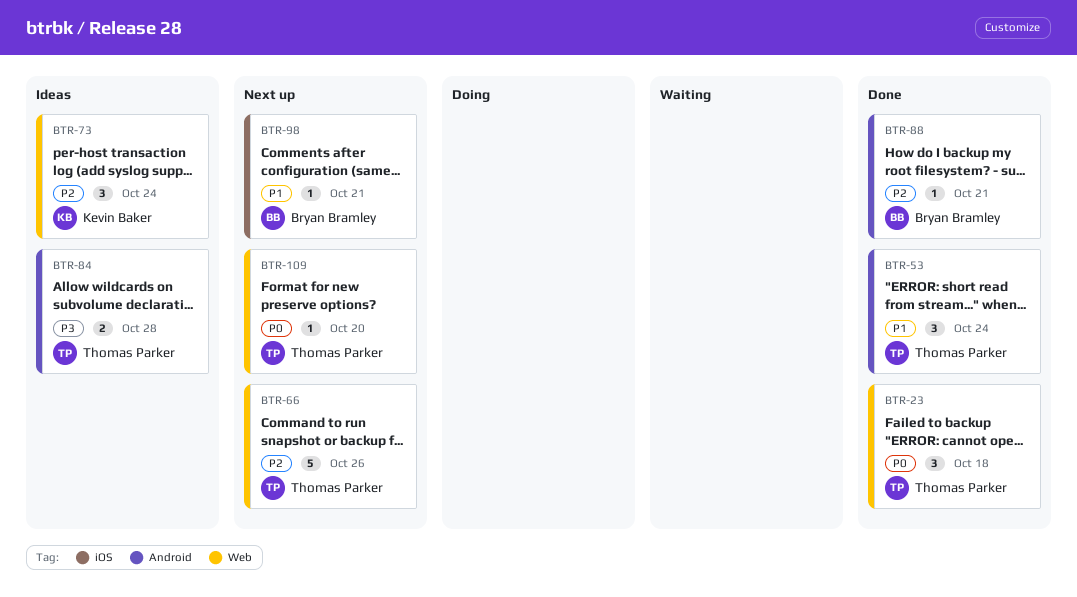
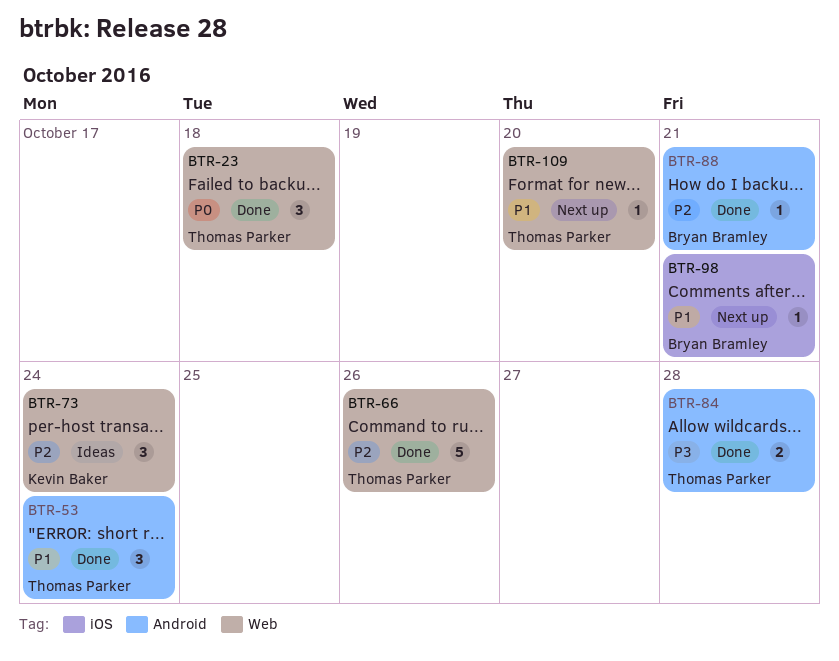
BTR-66, status: Next up -> Done
BTR-84, status: Ideas -> Done
BTR-109, priority: P0 -> P1

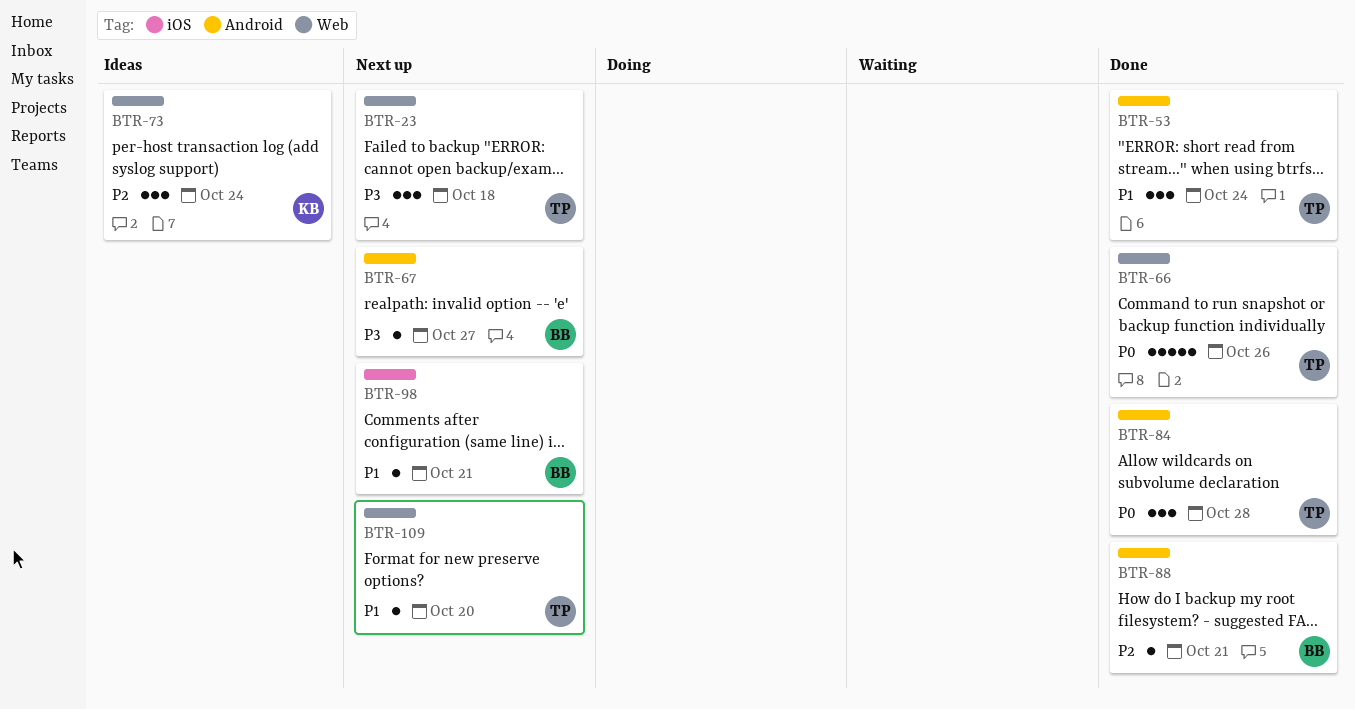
BTR-23, status: Done -> Next up
BTR-23, priority: P0 -> P3
BTR-66, priority: P2 -> P0
BTR-67: none -> present
BTR-84, priority: P3 -> P0
BTR-84, estimate: 2 -> 3

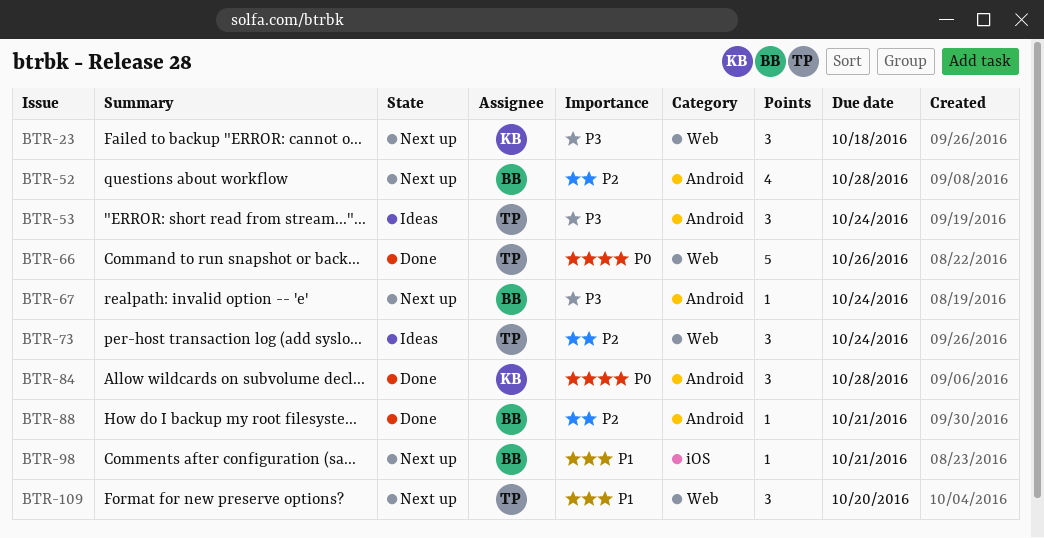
BTR-23, owner: TP -> KB
BTR-52: none -> present
BTR-53, status: Done -> Ideas
BTR-53, priority: P1 -> P3
BTR-67, due: Oct 27 -> Oct 24
BTR-73, owner: KB -> TP
BTR-84, owner: TP -> KB
BTR-109, estimate: 1 -> 3

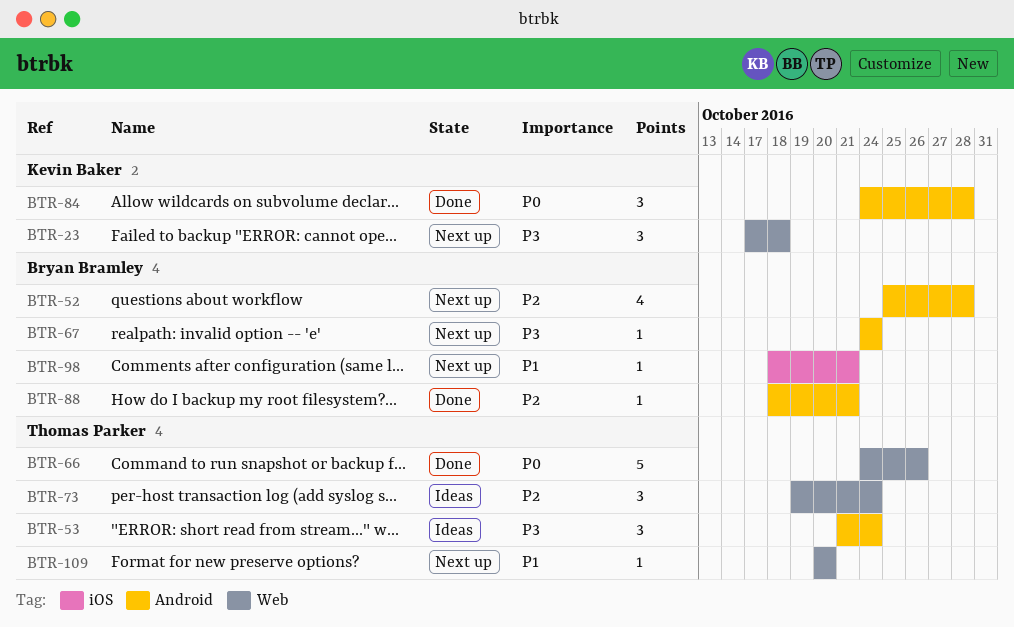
BTR-109, estimate: 3 -> 1

